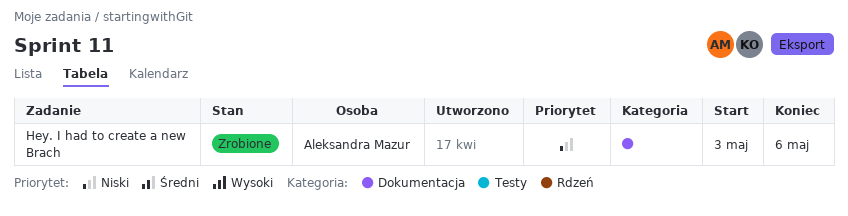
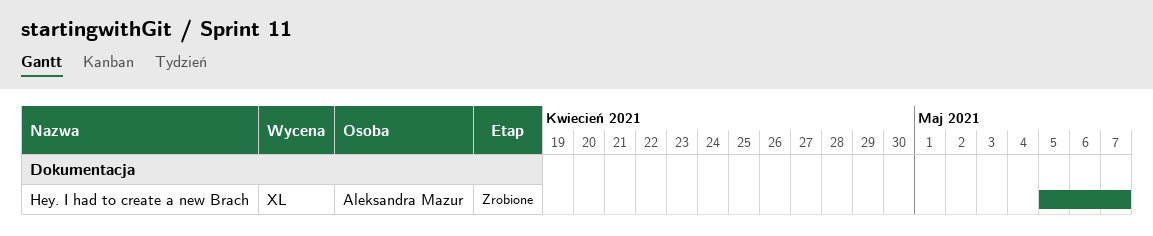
Hey. I had to create a new Brach, start: May 3 -> May 5
Hey. I had to create a new Brach, due: May 6 -> May 7

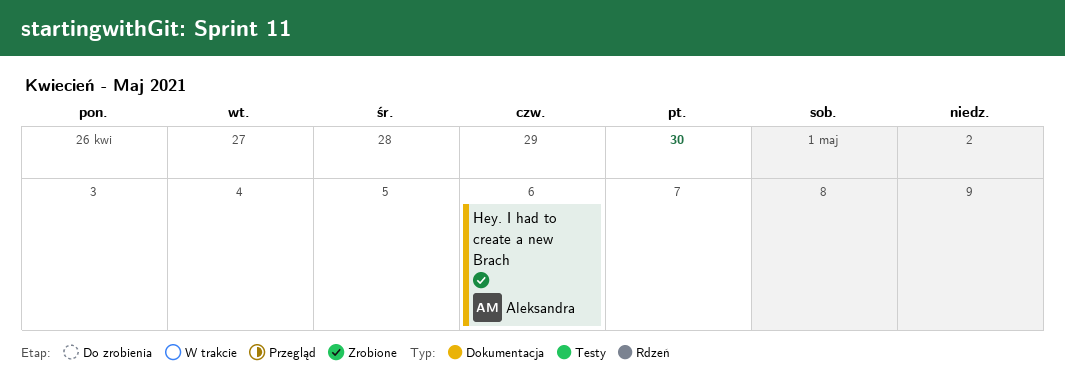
Hey. I had to create a new Brach, due: May 7 -> May 6

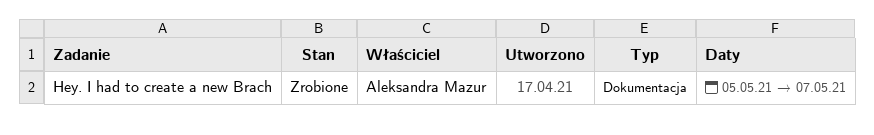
Hey. I had to create a new Brach, due: May 6 -> May 7

